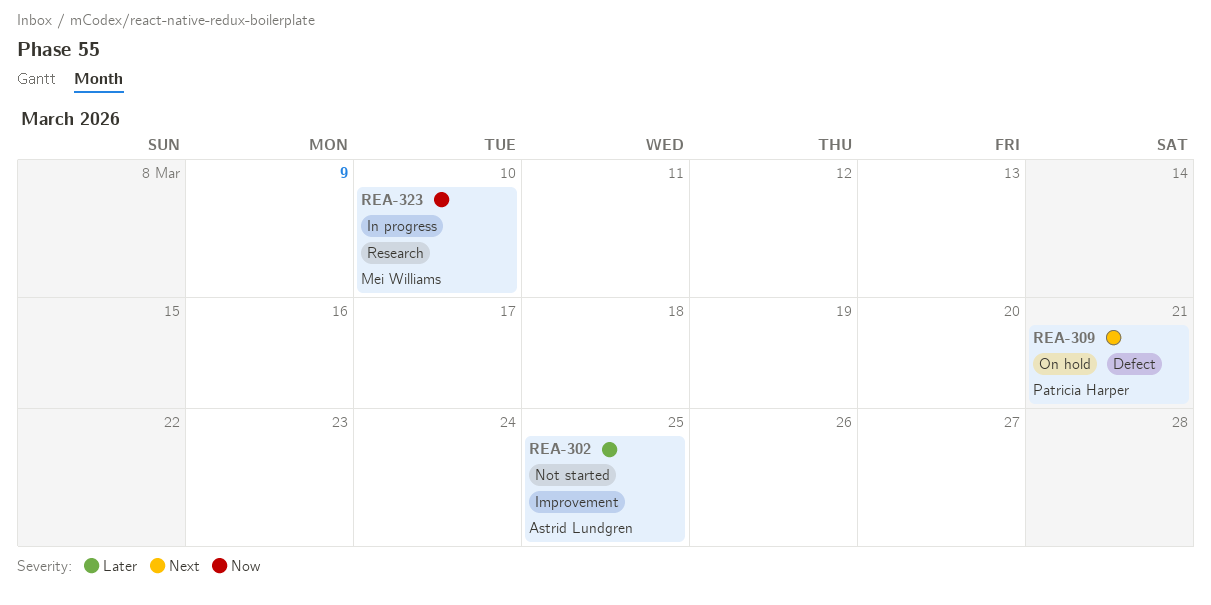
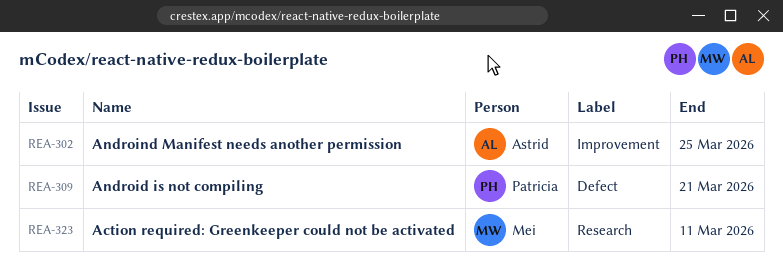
REA-323, due: Mar 10 -> Mar 11

